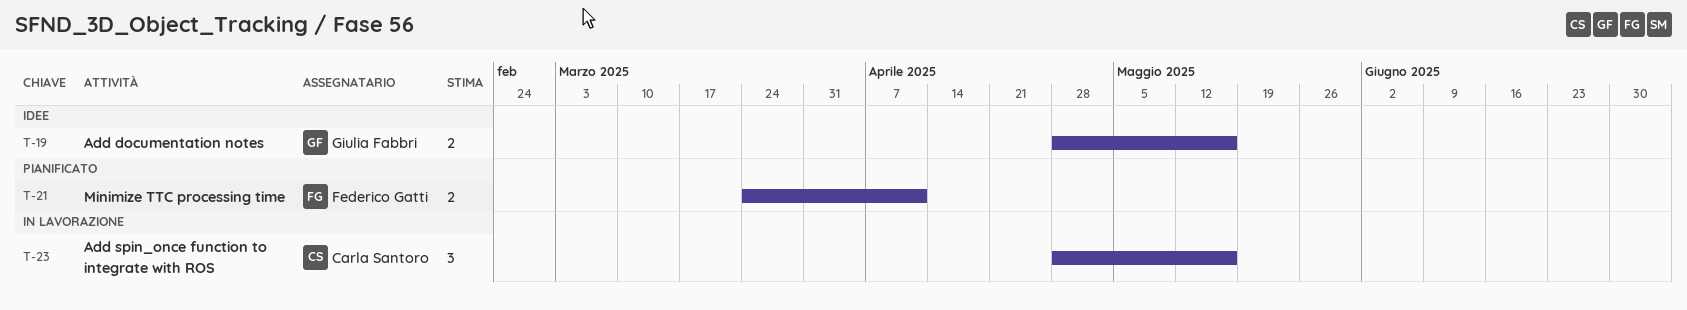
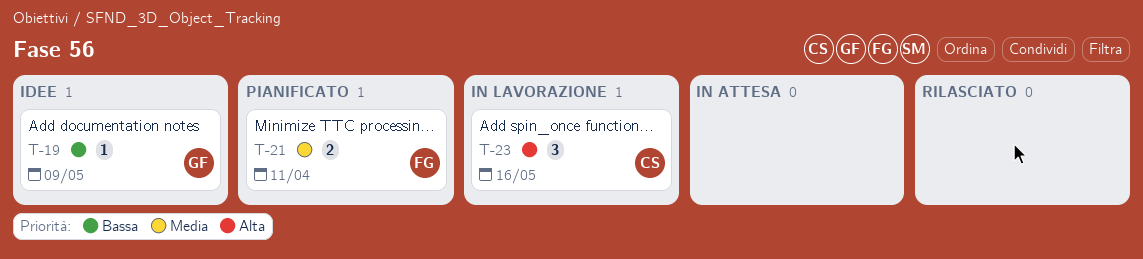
T-19, estimate: 2 -> 1
T-19, due: May 16 -> May 9

